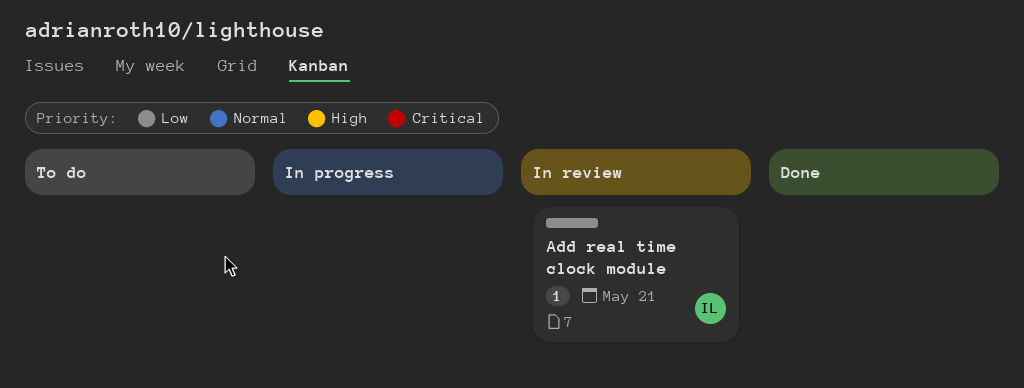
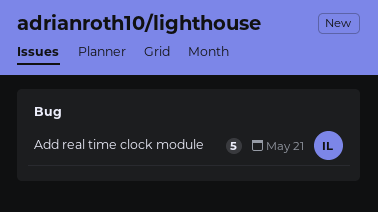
Add real time clock module, estimate: 1 -> 5

